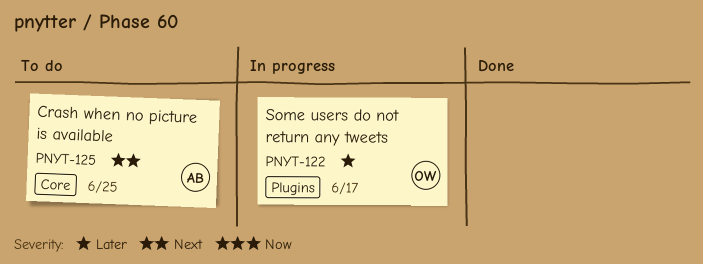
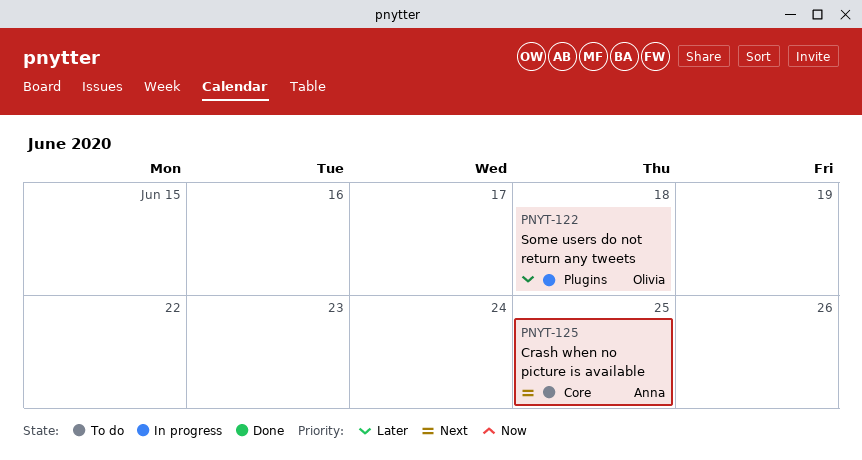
PNYT-122, due: Jun 17 -> Jun 18

